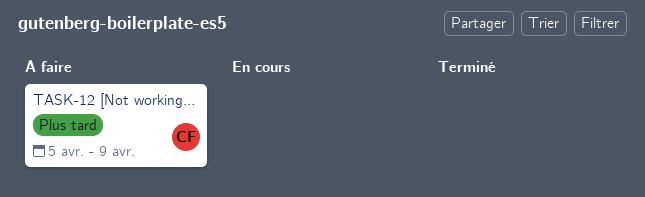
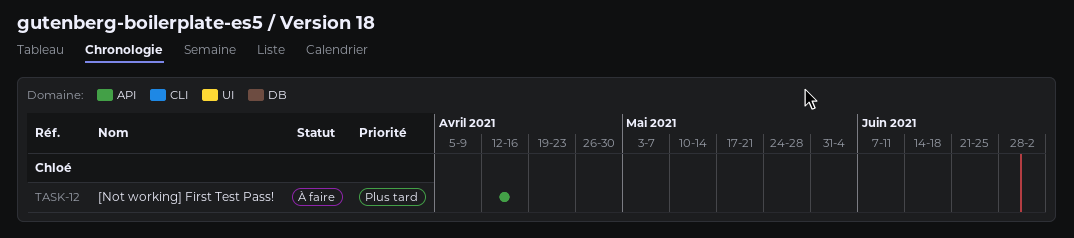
TASK-12, start: Apr 5 -> Apr 12
TASK-12, due: Apr 9 -> Apr 16

